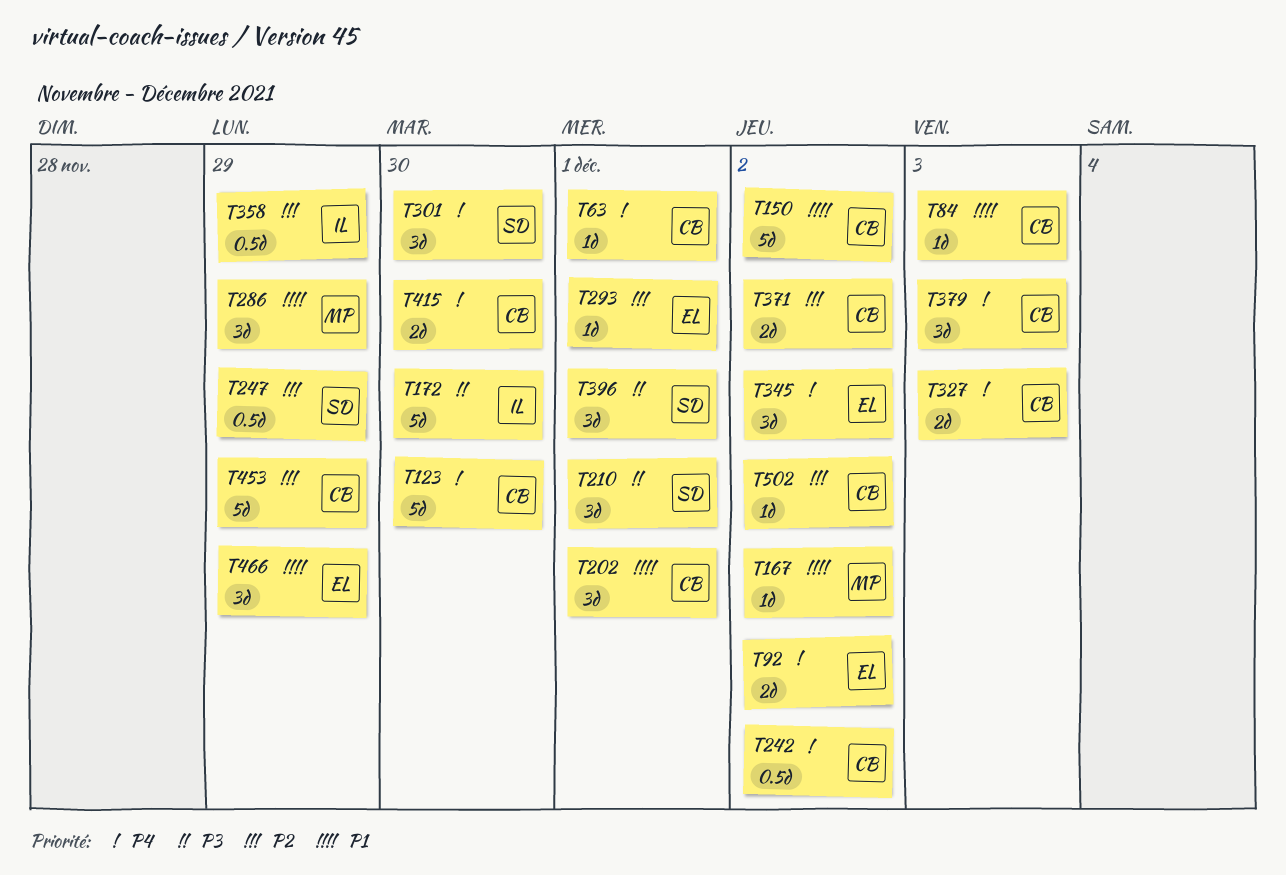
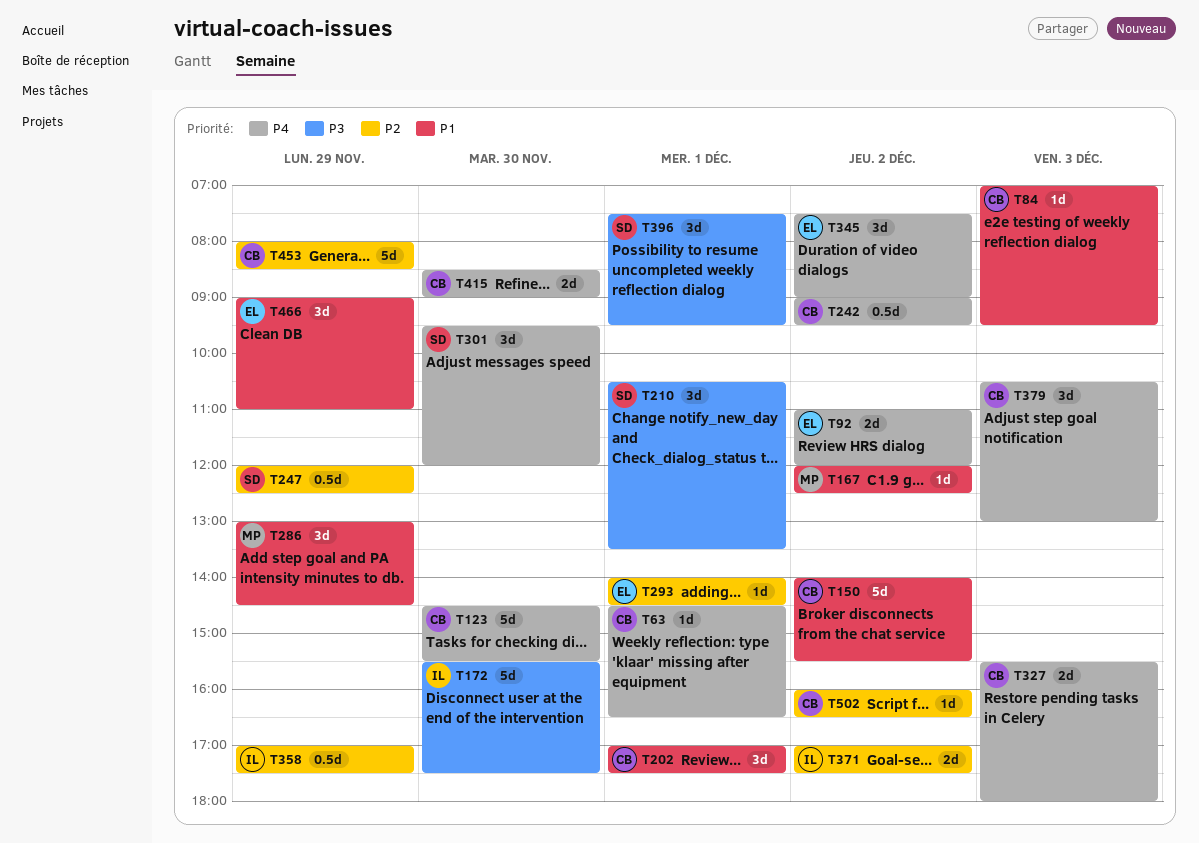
T371, owner: CB -> IL

